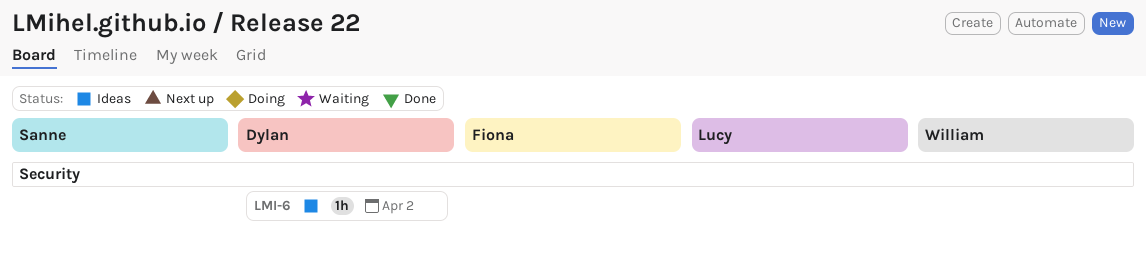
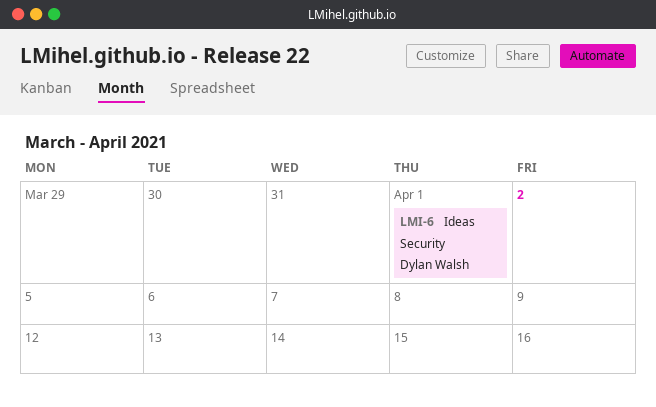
LMI-6, due: Apr 2 -> Apr 1

